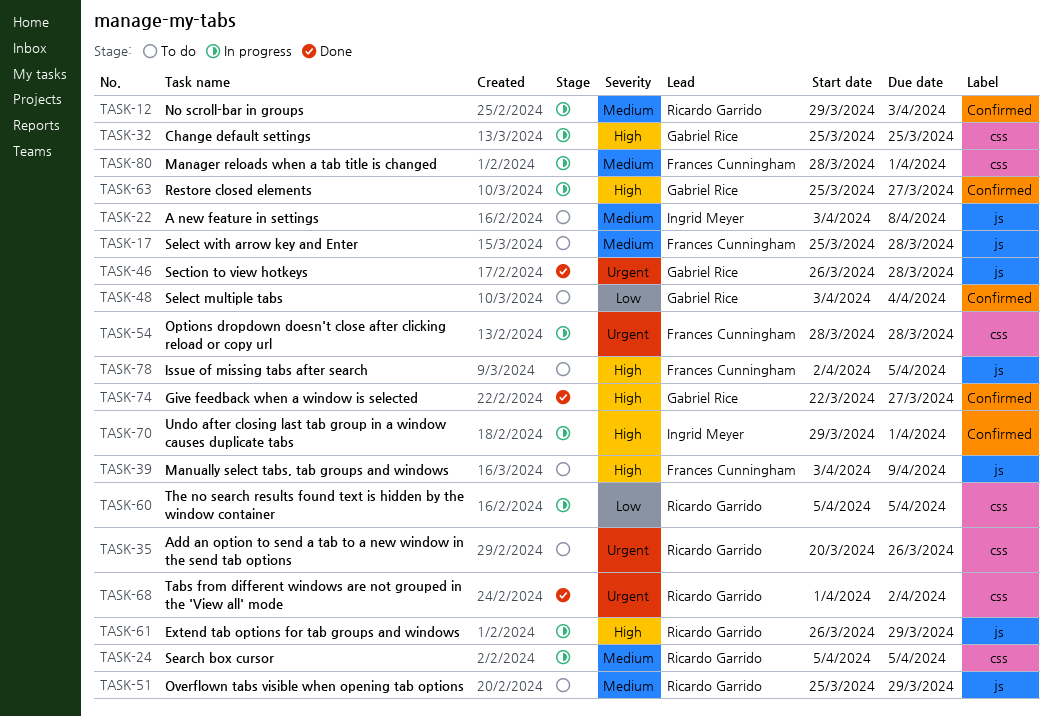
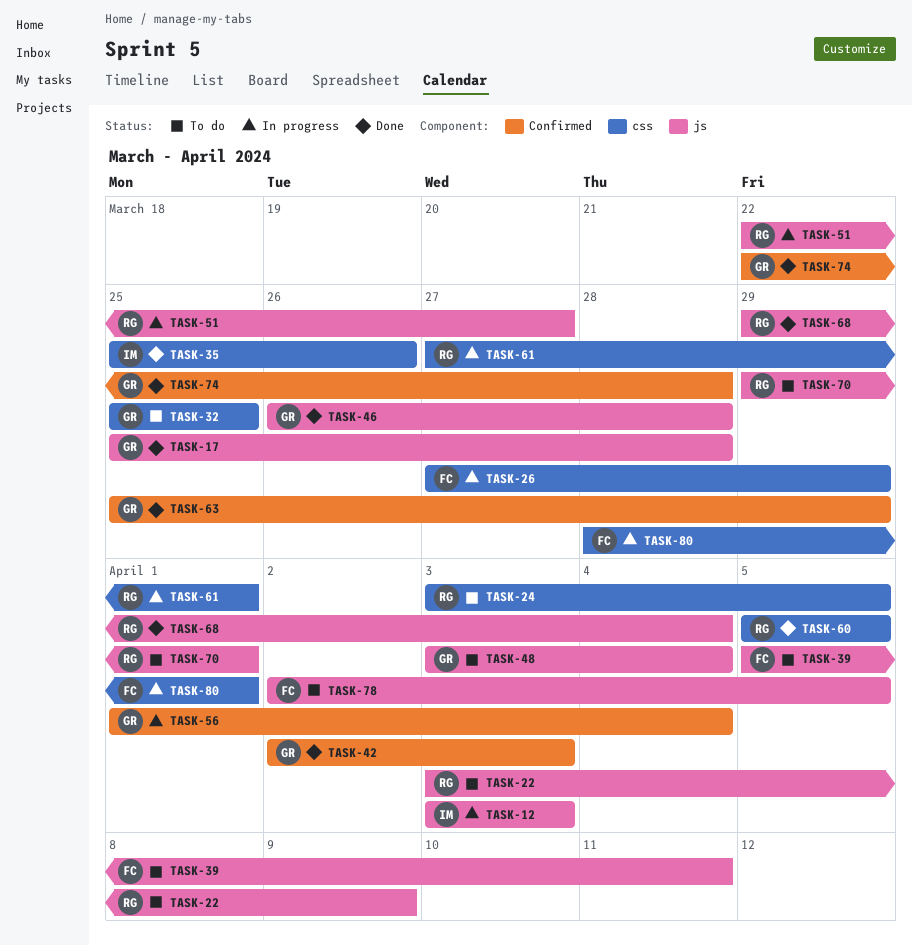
TASK-12, owner: Ricardo Garrido -> Ingrid Meyer
TASK-12, label: Confirmed -> js
TASK-12, start: Mar 29 -> Apr 3
TASK-17, status: To do -> Done
TASK-17, owner: Frances Cunningham -> Gabriel Rice
TASK-22, owner: Ingrid Meyer -> Ricardo Garrido
TASK-22, due: Apr 8 -> Apr 9
TASK-24, status: In progress -> To do
TASK-24, start: Apr 5 -> Apr 3
TASK-26: none -> present
TASK-32, status: In progress -> To do
TASK-35, status: To do -> Done
TASK-35, owner: Ricardo Garrido -> Ingrid Meyer
TASK-35, start: Mar 20 -> Mar 25
TASK-39, start: Apr 3 -> Apr 5
TASK-39, due: Apr 9 -> Apr 11
TASK-42: none -> present
TASK-48, label: Confirmed -> js
TASK-51, status: To do -> In progress
TASK-51, start: Mar 25 -> Mar 22
TASK-51, due: Mar 29 -> Mar 27
TASK-54: present -> none
TASK-56: none -> present
TASK-60, status: In progress -> Done
TASK-61, label: js -> css
TASK-61, start: Mar 26 -> Mar 27
TASK-61, due: Mar 29 -> Apr 1
TASK-63, status: In progress -> Done
TASK-63, due: Mar 27 -> Mar 29
TASK-68, label: css -> js
TASK-68, start: Apr 1 -> Mar 29
TASK-68, due: Apr 2 -> Apr 4
TASK-70, status: In progress -> To do
TASK-70, owner: Ingrid Meyer -> Ricardo Garrido
TASK-70, label: Confirmed -> js
TASK-74, due: Mar 27 -> Mar 28

